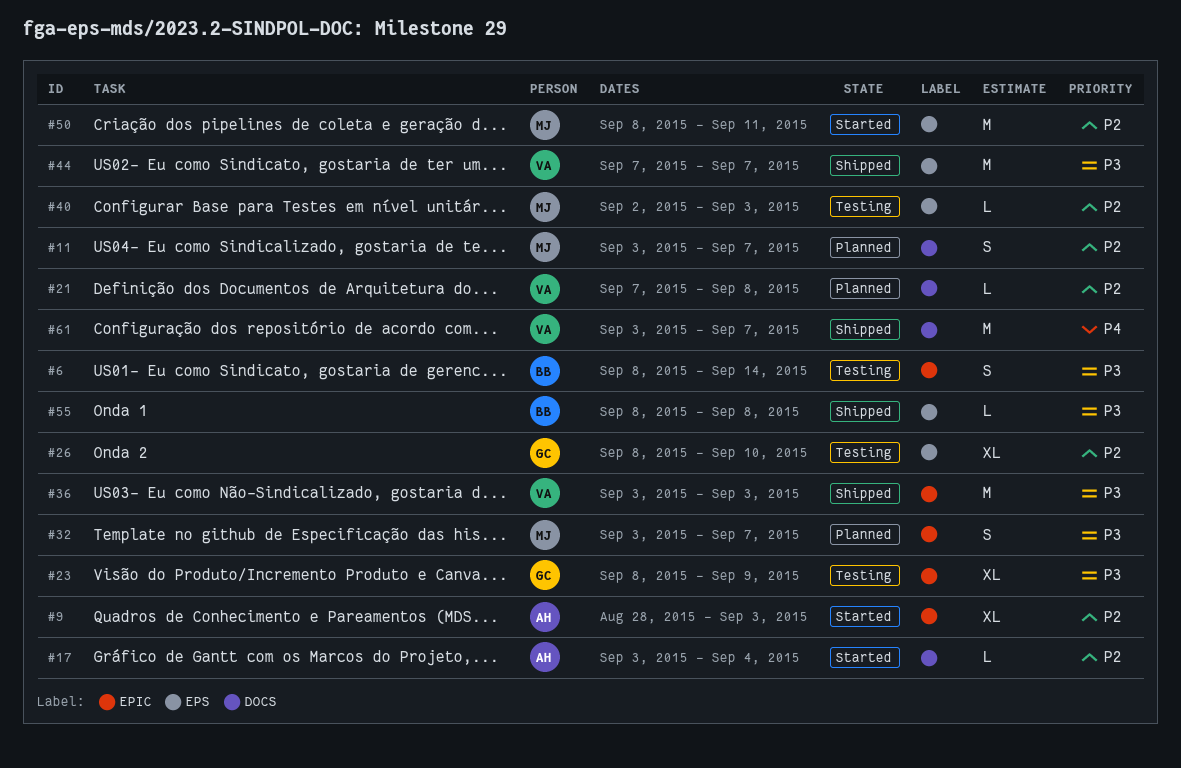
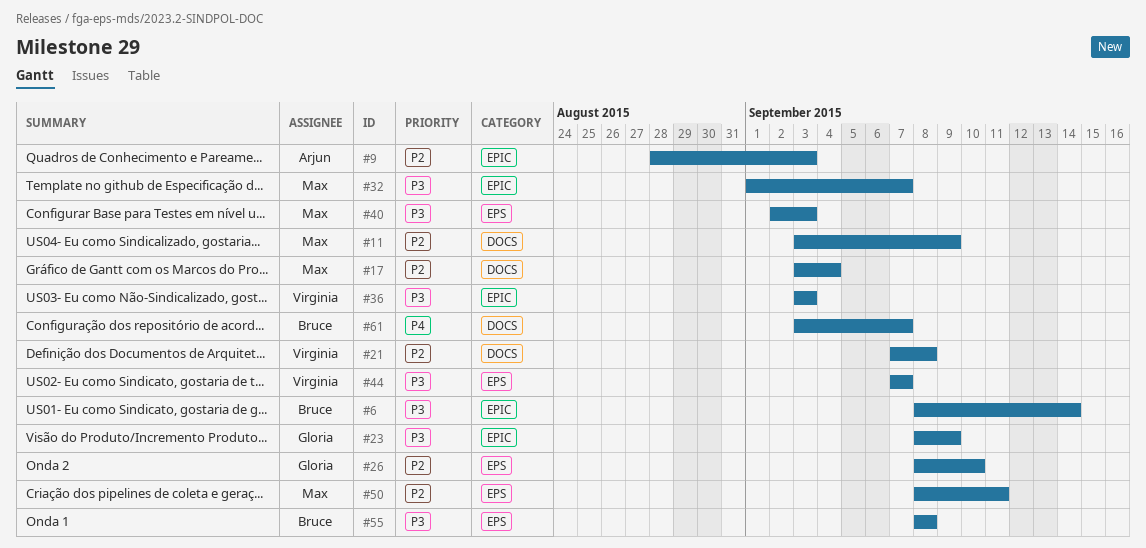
#11, due: Sep 7 -> Sep 9
#17, owner: Arjun -> Max
#32, start: Sep 3 -> Sep 1
#40, priority: P2 -> P3
#61, owner: Virginia -> Bruce

